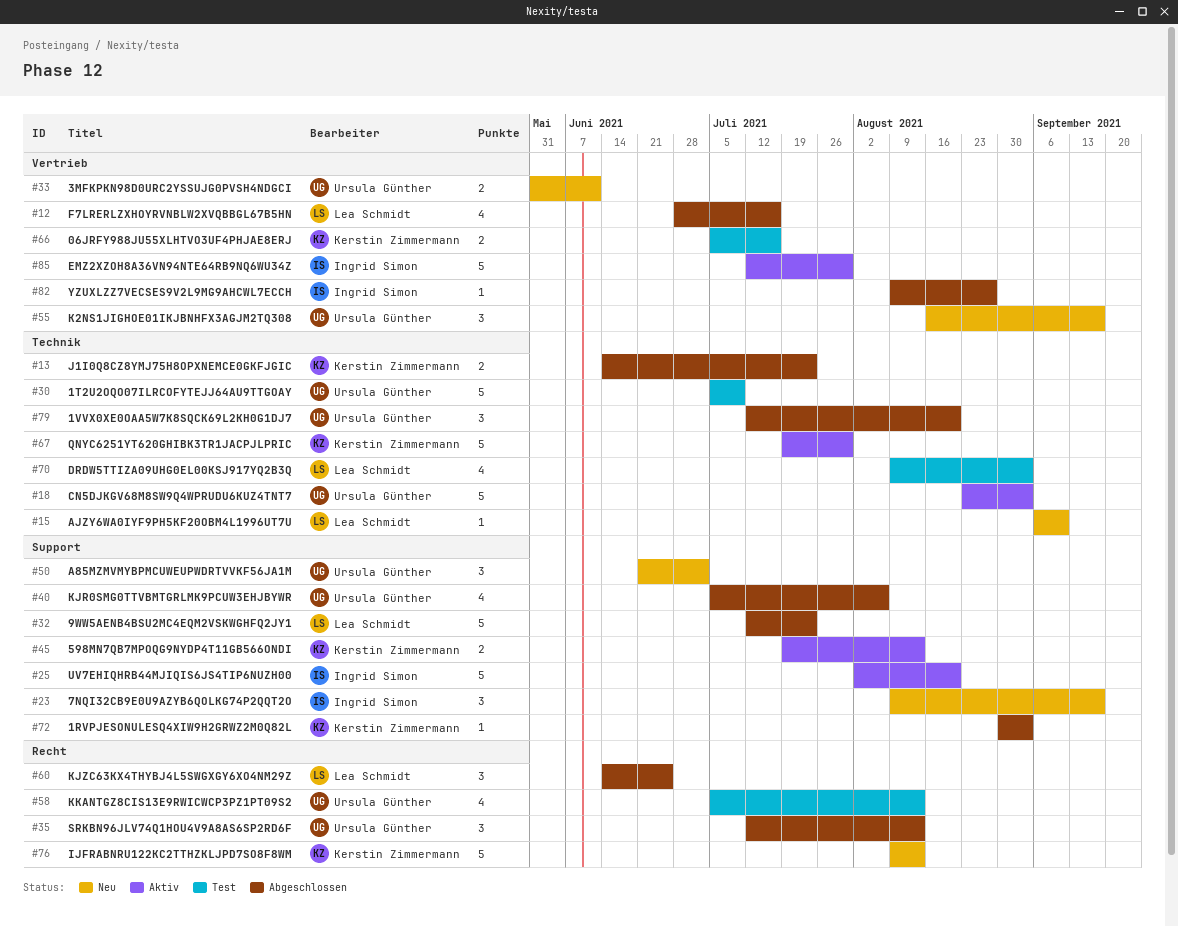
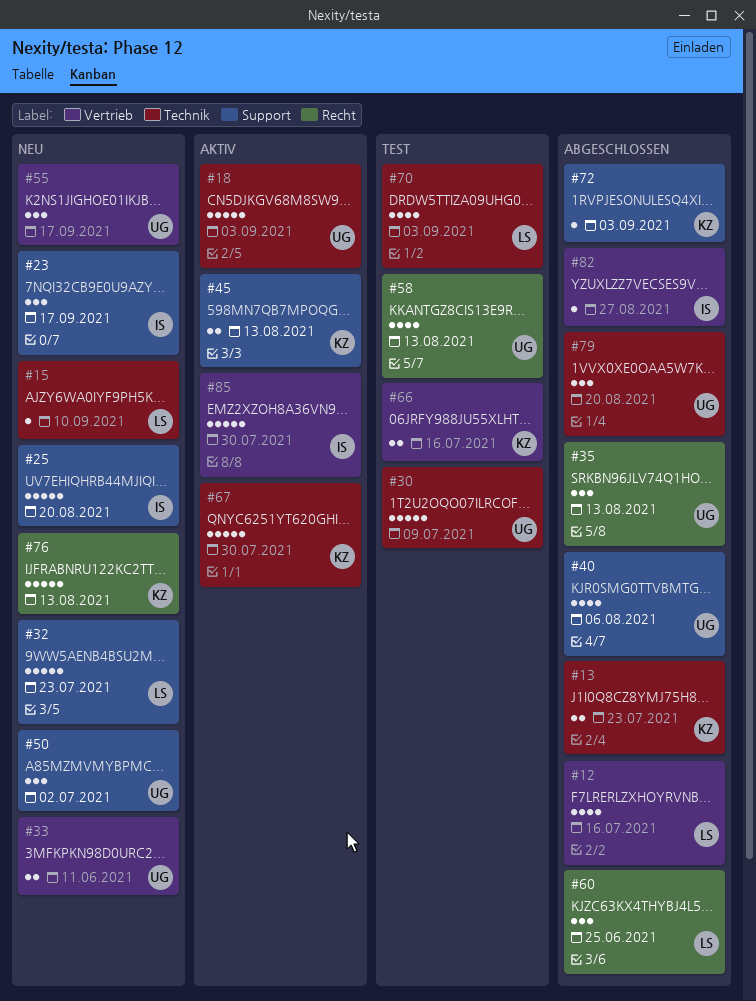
#25, status: Aktiv -> Neu
#32, status: Abgeschlossen -> Neu

